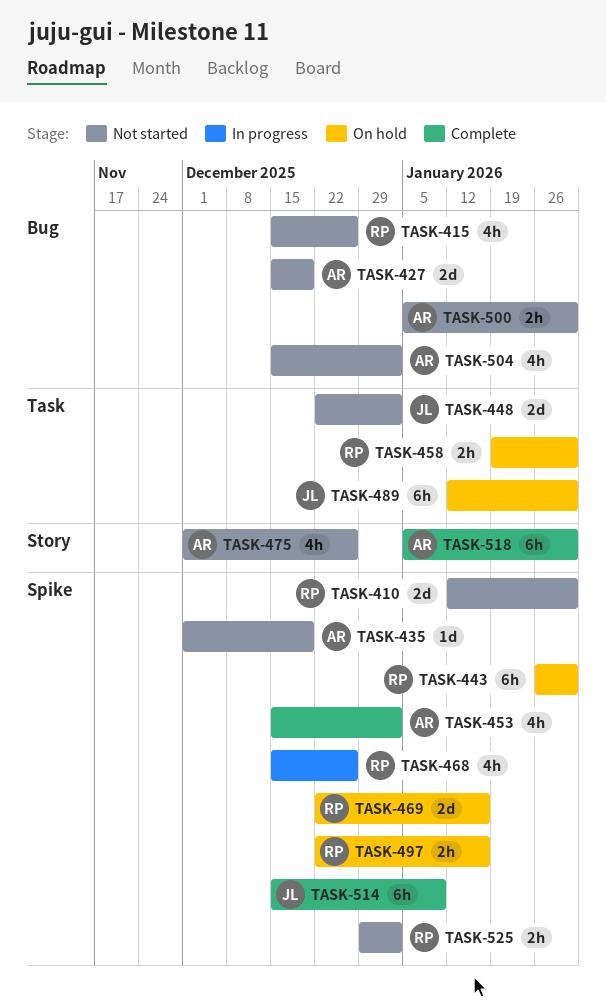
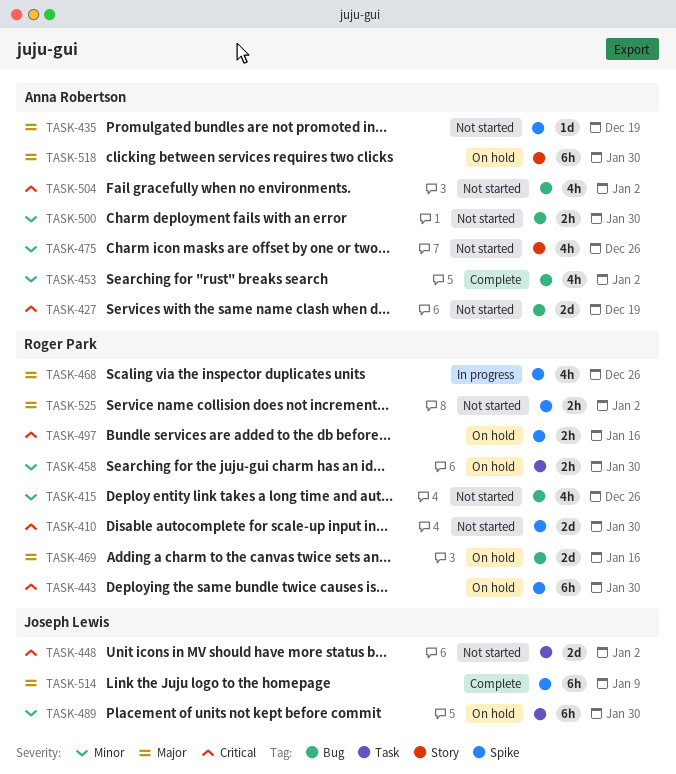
TASK-453, label: Spike -> Bug
TASK-469, label: Spike -> Bug
TASK-518, status: Complete -> On hold

